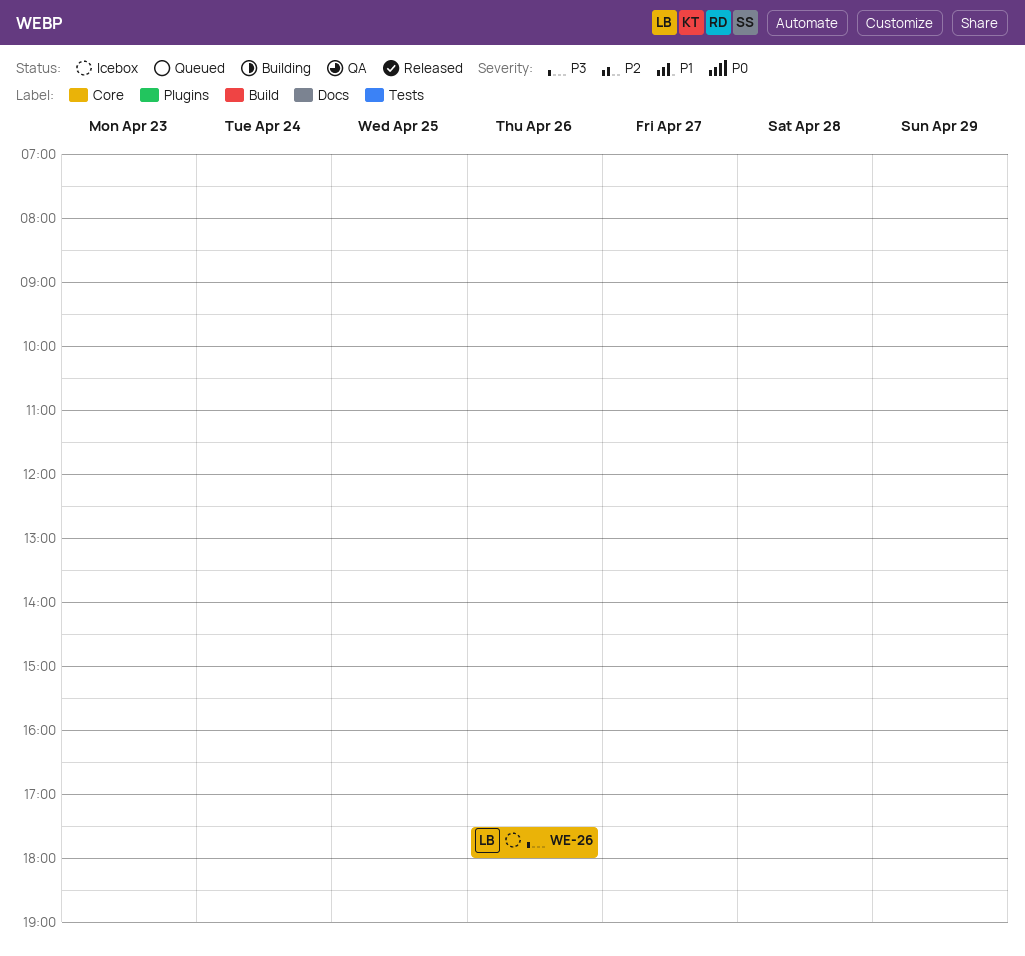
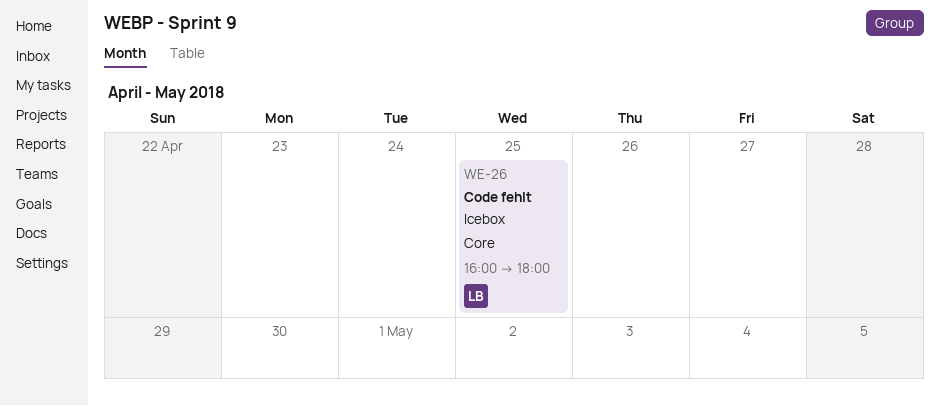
WE-26, day: Apr 26 -> Apr 25
WE-26, begins: 17:30 -> 16:00

